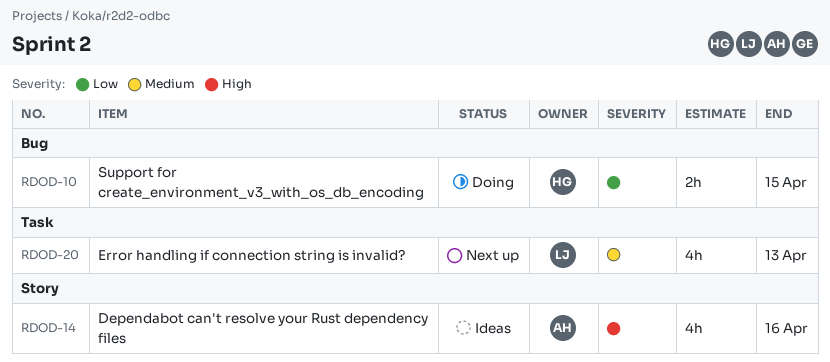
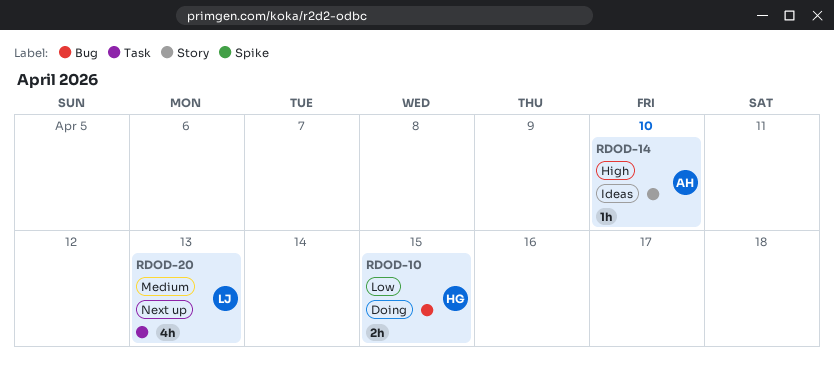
RDOD-14, estimate: 4h -> 1h
RDOD-14, due: Apr 16 -> Apr 10

